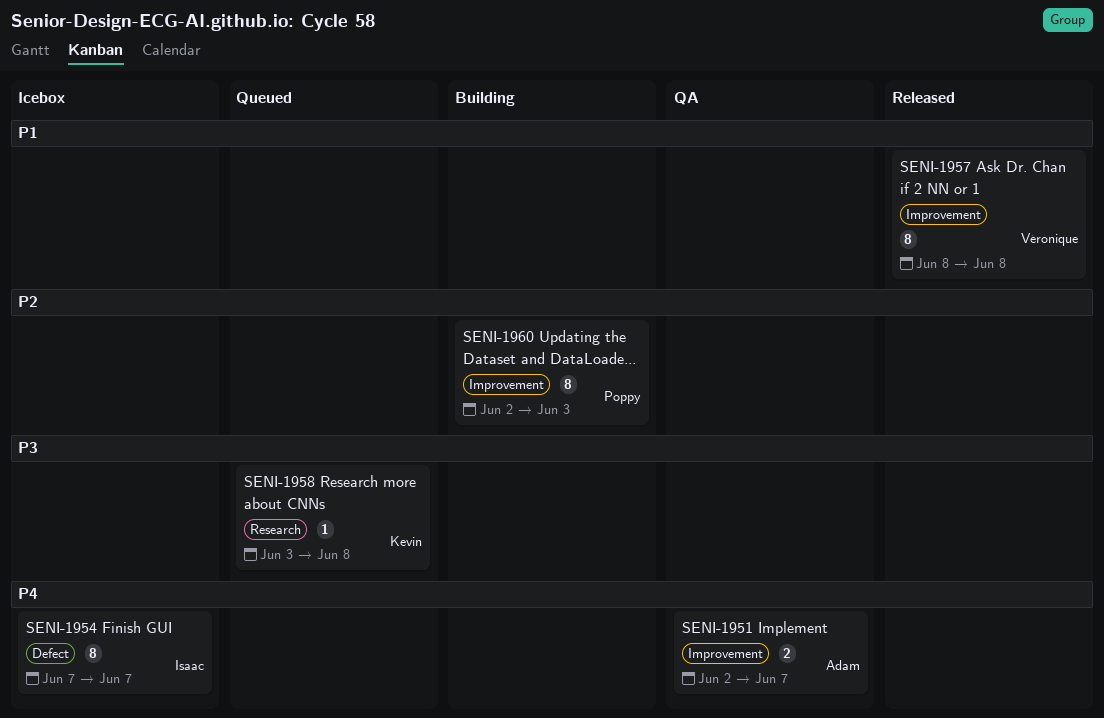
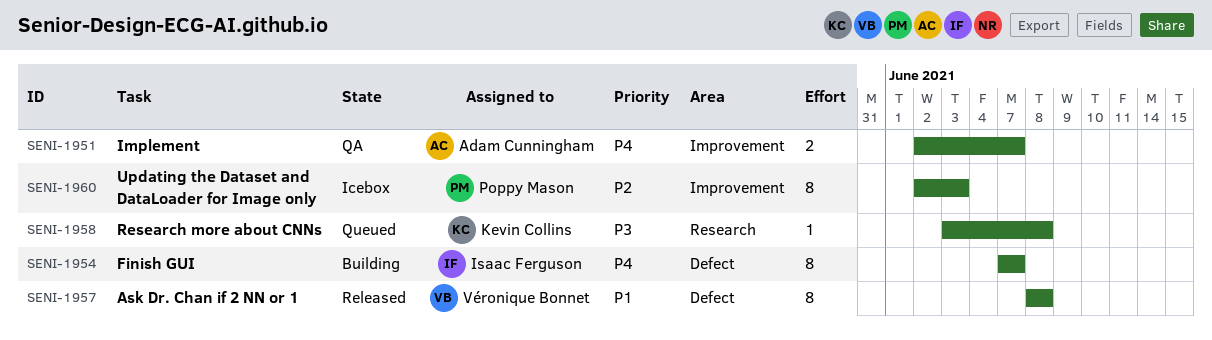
SENI-1954, status: Icebox -> Building
SENI-1957, label: Improvement -> Defect
SENI-1960, status: Building -> Icebox

